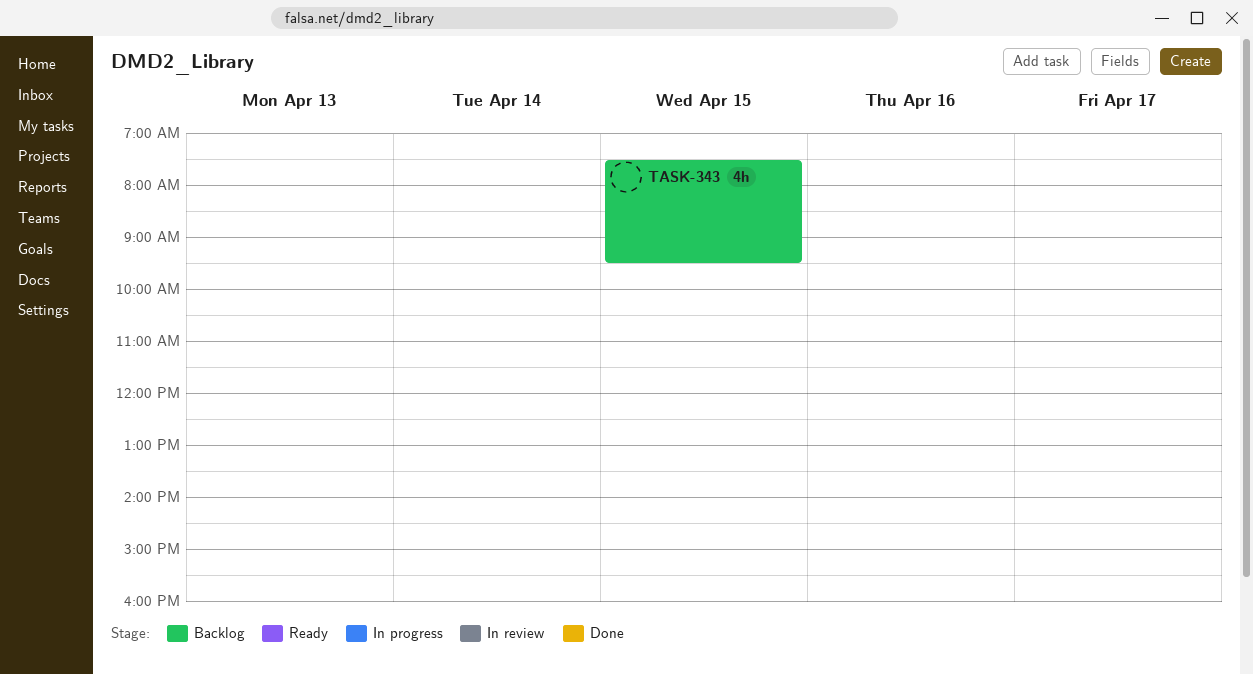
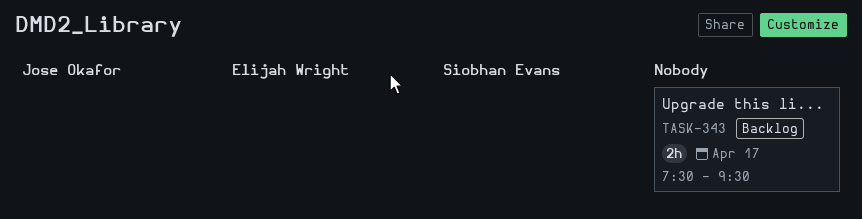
TASK-343, estimate: 4h -> 2h
TASK-343, day: Apr 15 -> Apr 17

